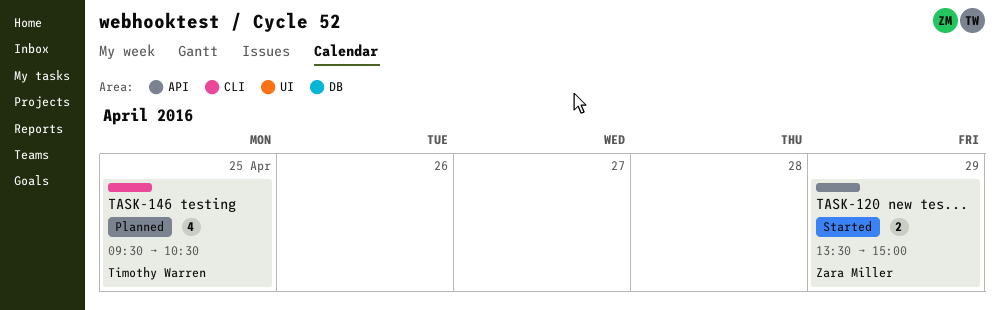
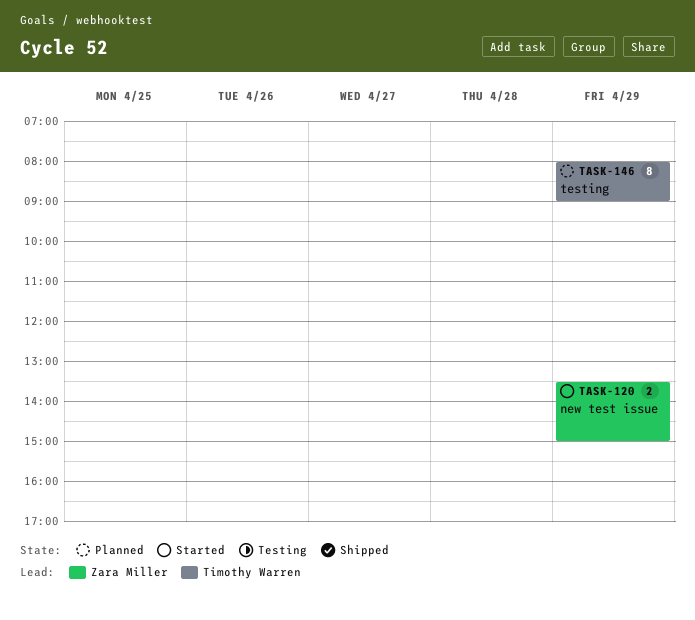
TASK-146, estimate: 4 -> 8
TASK-146, day: Apr 25 -> Apr 29
TASK-146, begins: 09:30 -> 08:00
TASK-146, ends: 10:30 -> 09:00

